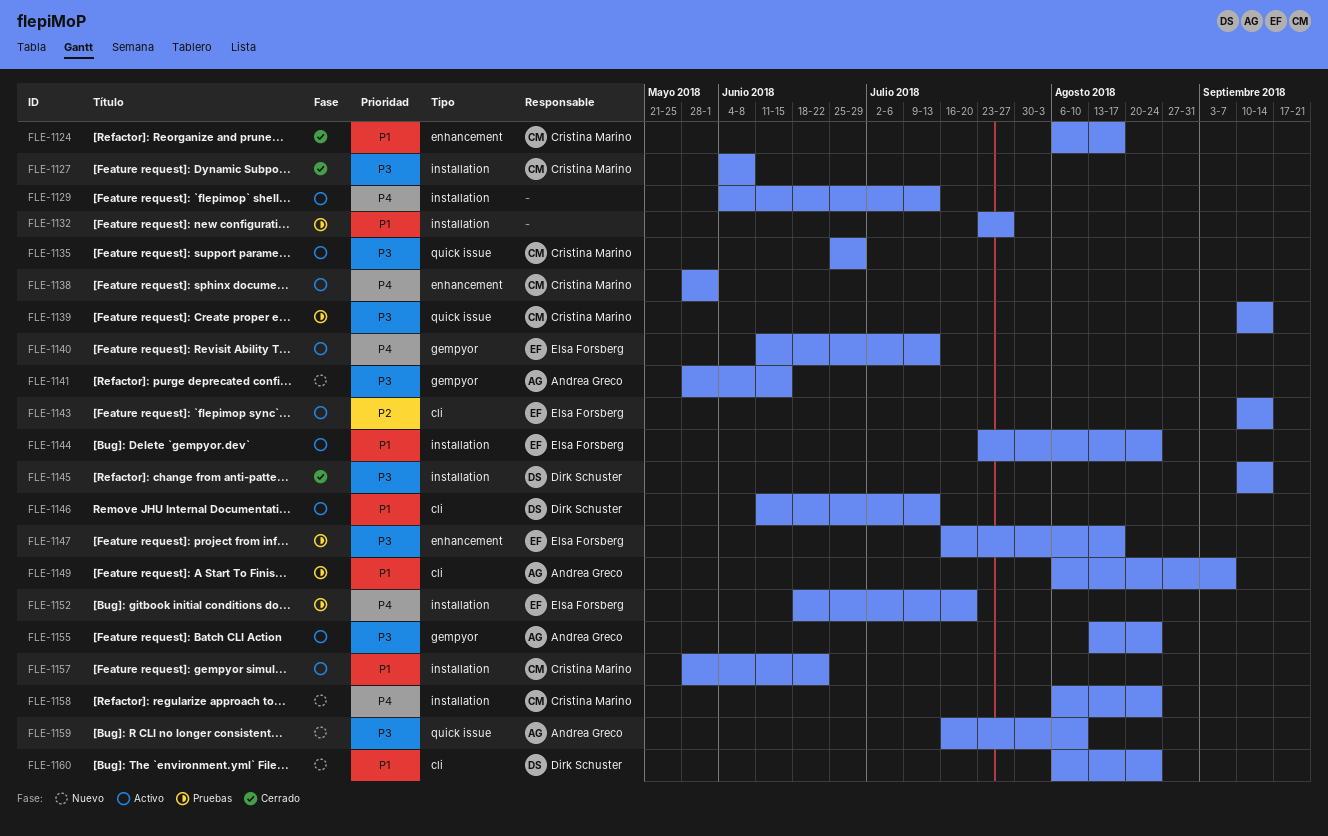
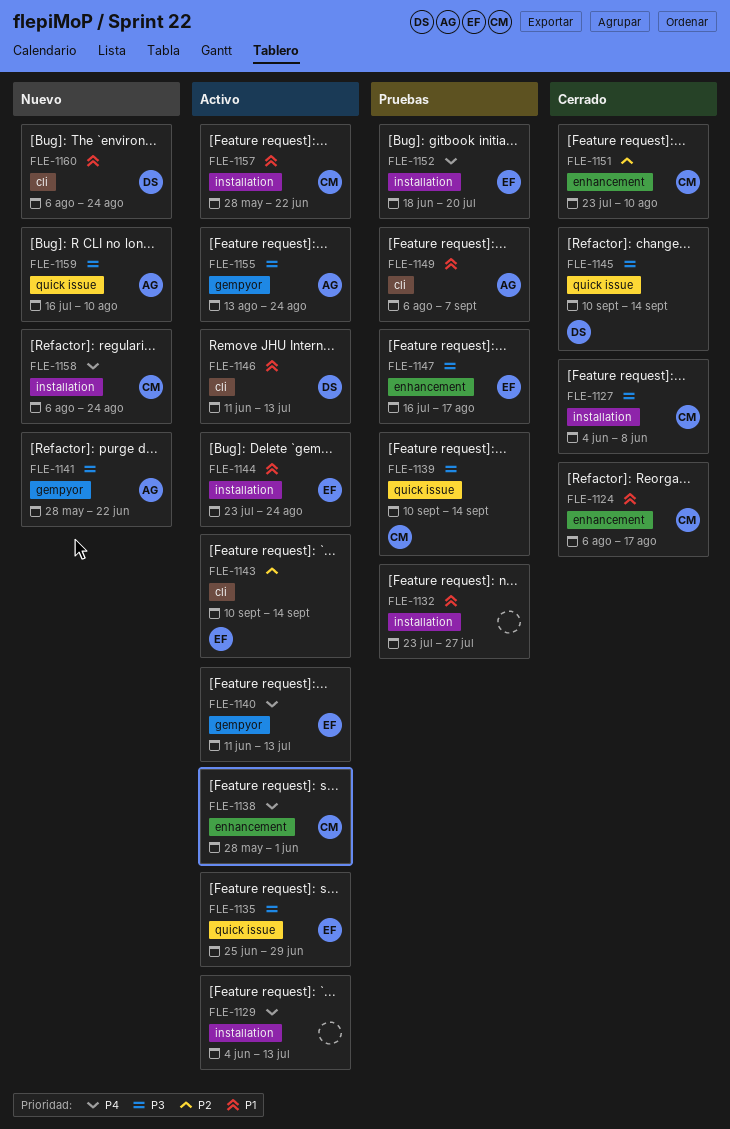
FLE-1135, owner: Cristina Marino -> Elsa Forsberg
FLE-1141, due: Jun 15 -> Jun 22
FLE-1145, label: installation -> quick issue
FLE-1151: none -> present

